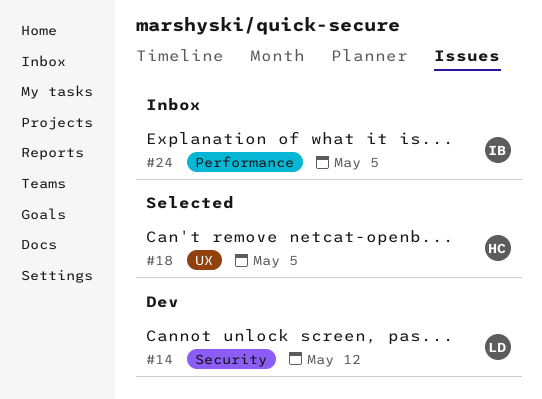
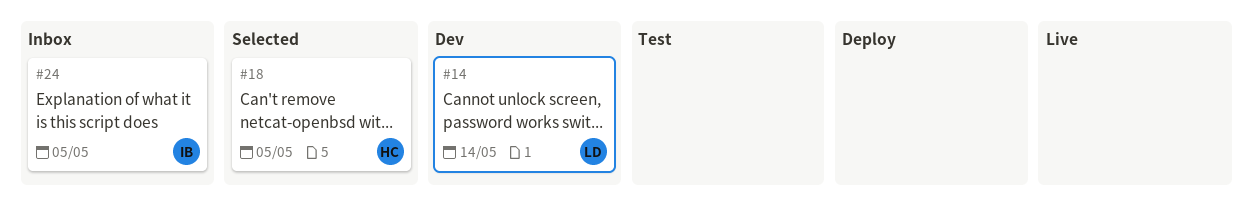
#14, due: May 12 -> May 14

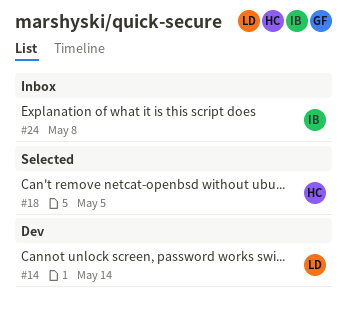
#24, due: May 5 -> May 8

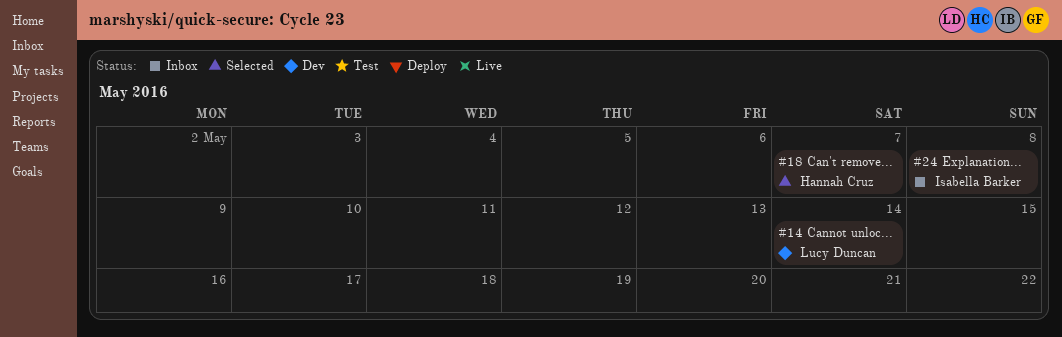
#18, due: May 5 -> May 7

